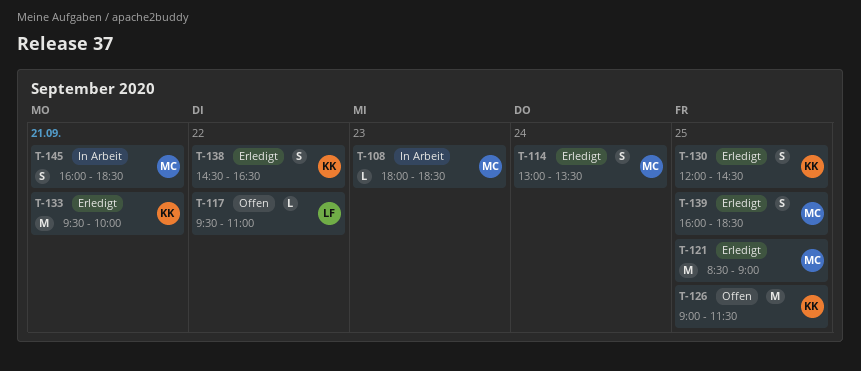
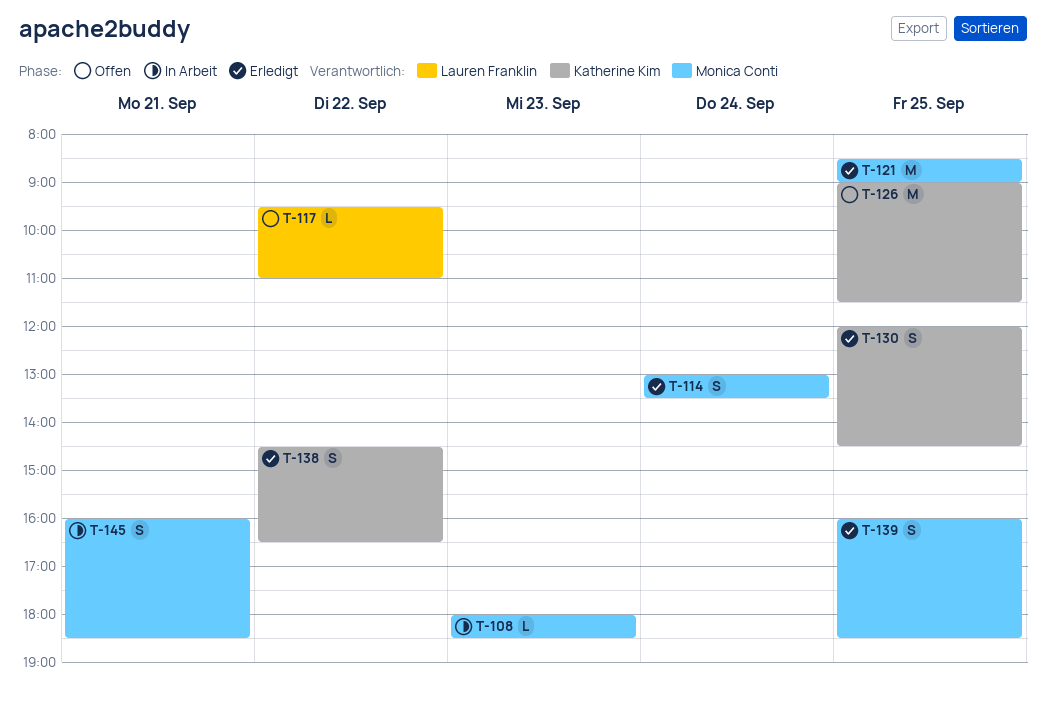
T-133: present -> none

